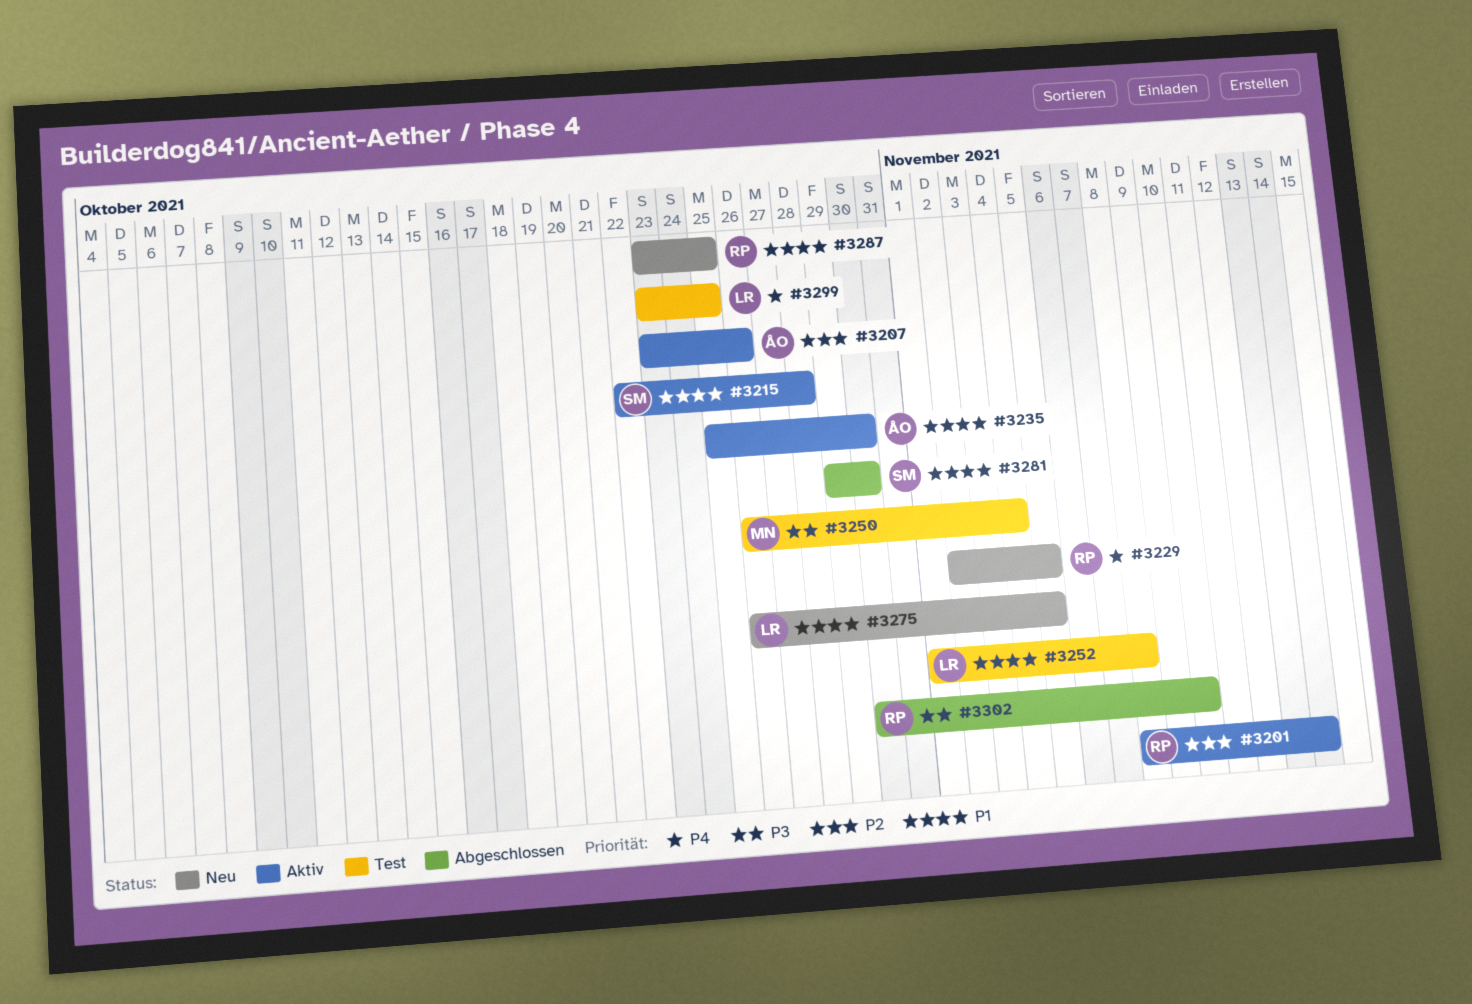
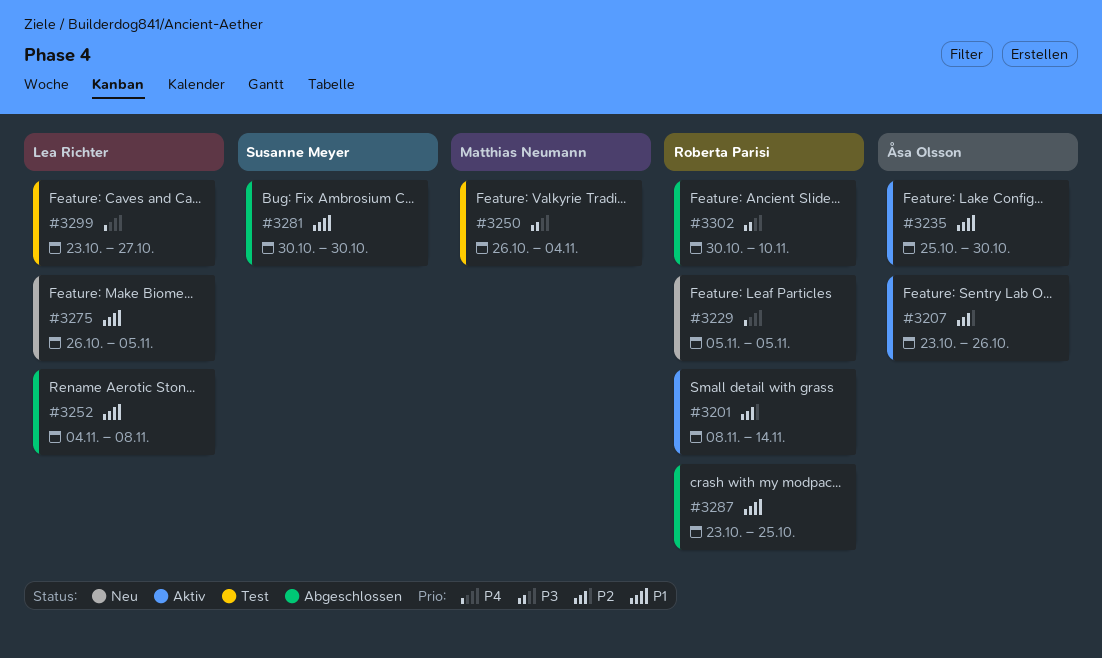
#3215: present -> none
#3229, start: Nov 2 -> Nov 5
#3252, status: Test -> Abgeschlossen
#3252, start: Nov 1 -> Nov 4
#3281, start: Oct 29 -> Oct 30
#3287, status: Neu -> Abgeschlossen
#3299, due: Oct 25 -> Oct 27

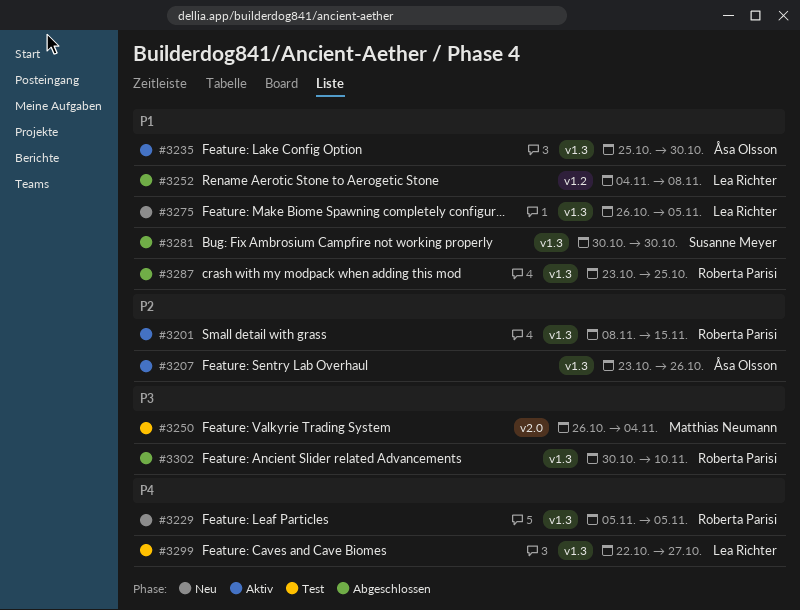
#3201, due: Nov 14 -> Nov 15
#3299, start: Oct 23 -> Oct 22

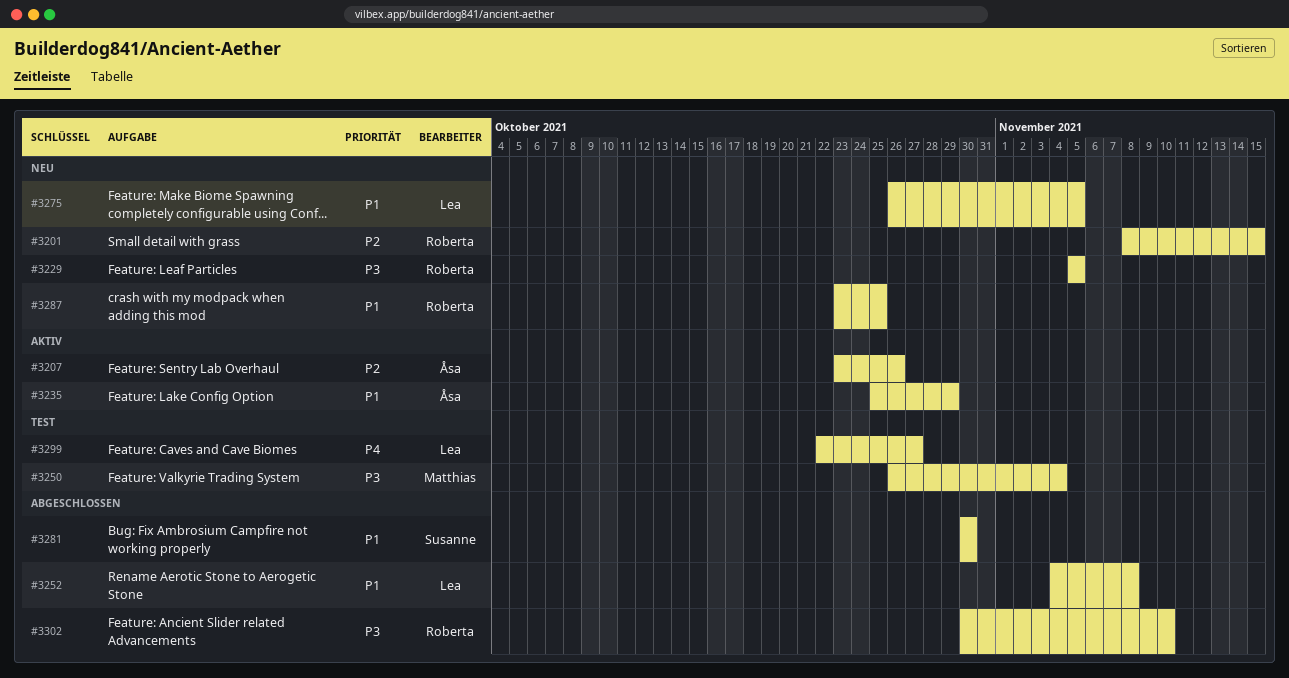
#3201, status: Aktiv -> Neu
#3229, priority: P4 -> P3
#3235, due: Oct 30 -> Oct 29
#3287, status: Abgeschlossen -> Neu

